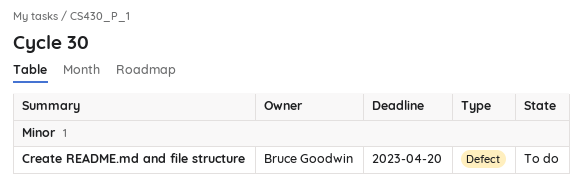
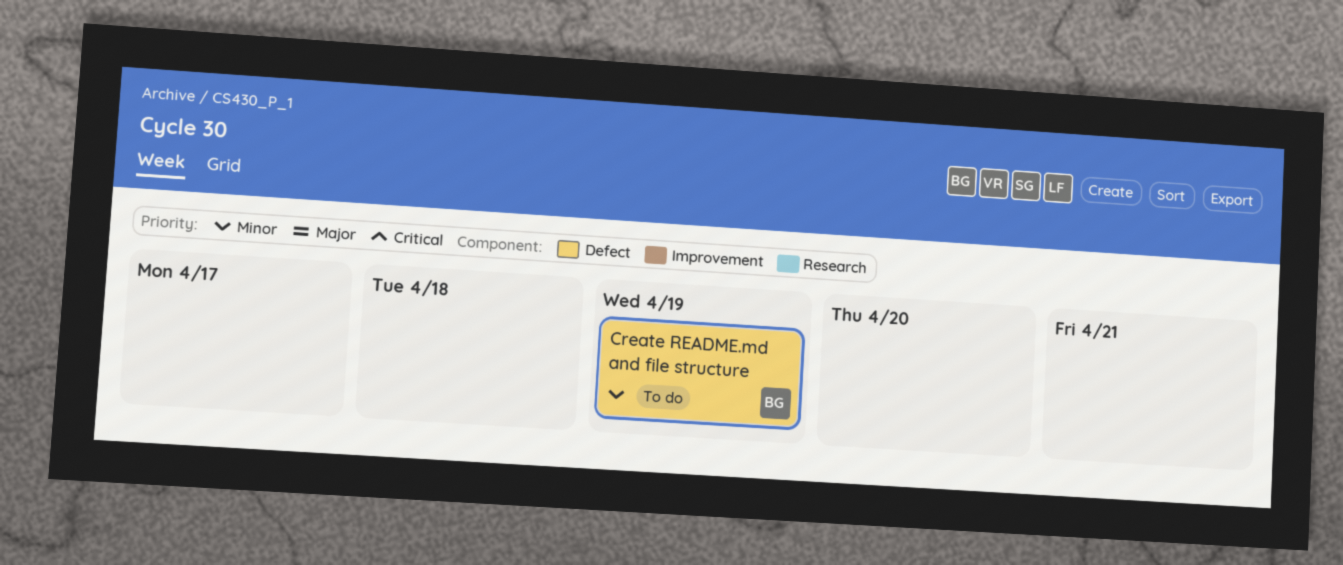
Create README.md and file structure, due: Apr 20 -> Apr 19

